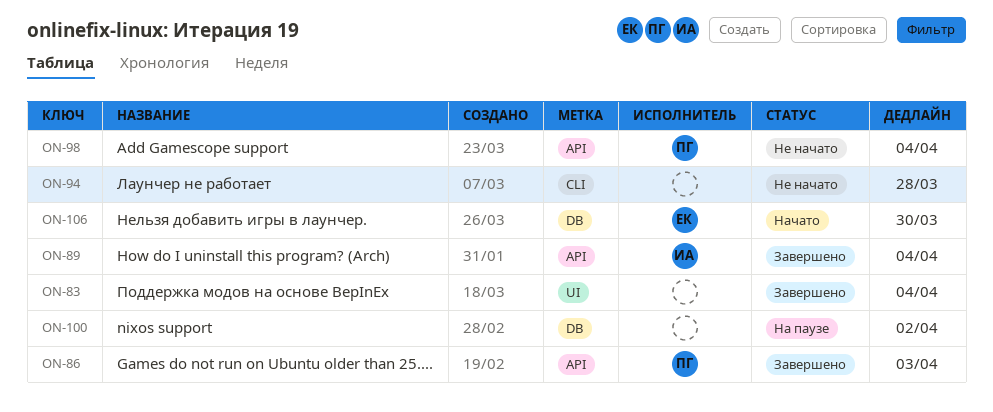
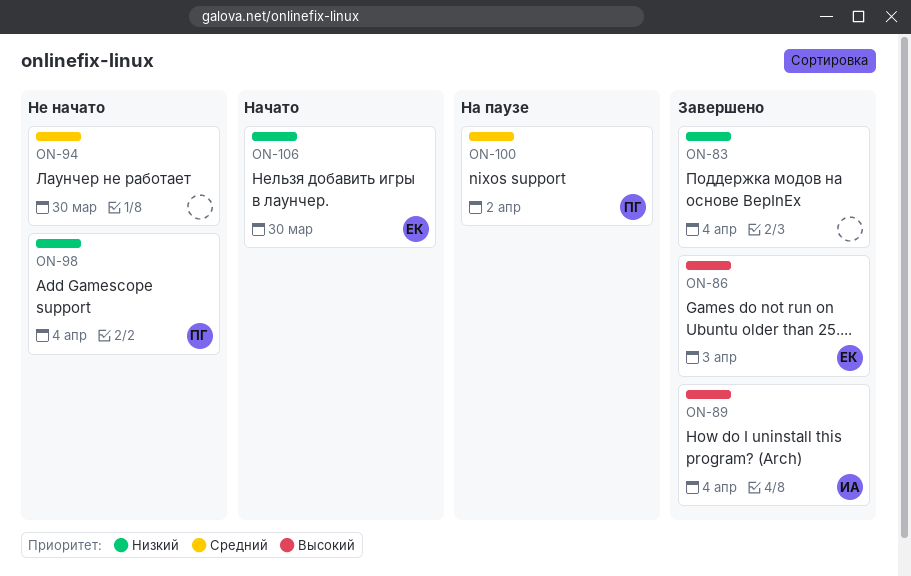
ON-86, owner: ПГ -> ЕК
ON-94, due: Mar 28 -> Mar 30
ON-100, owner: none -> ПГ

